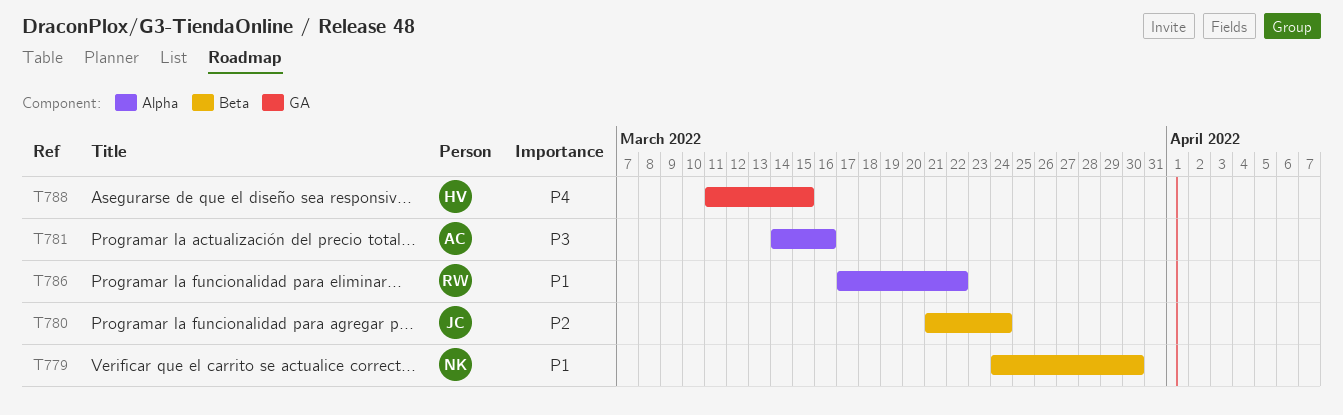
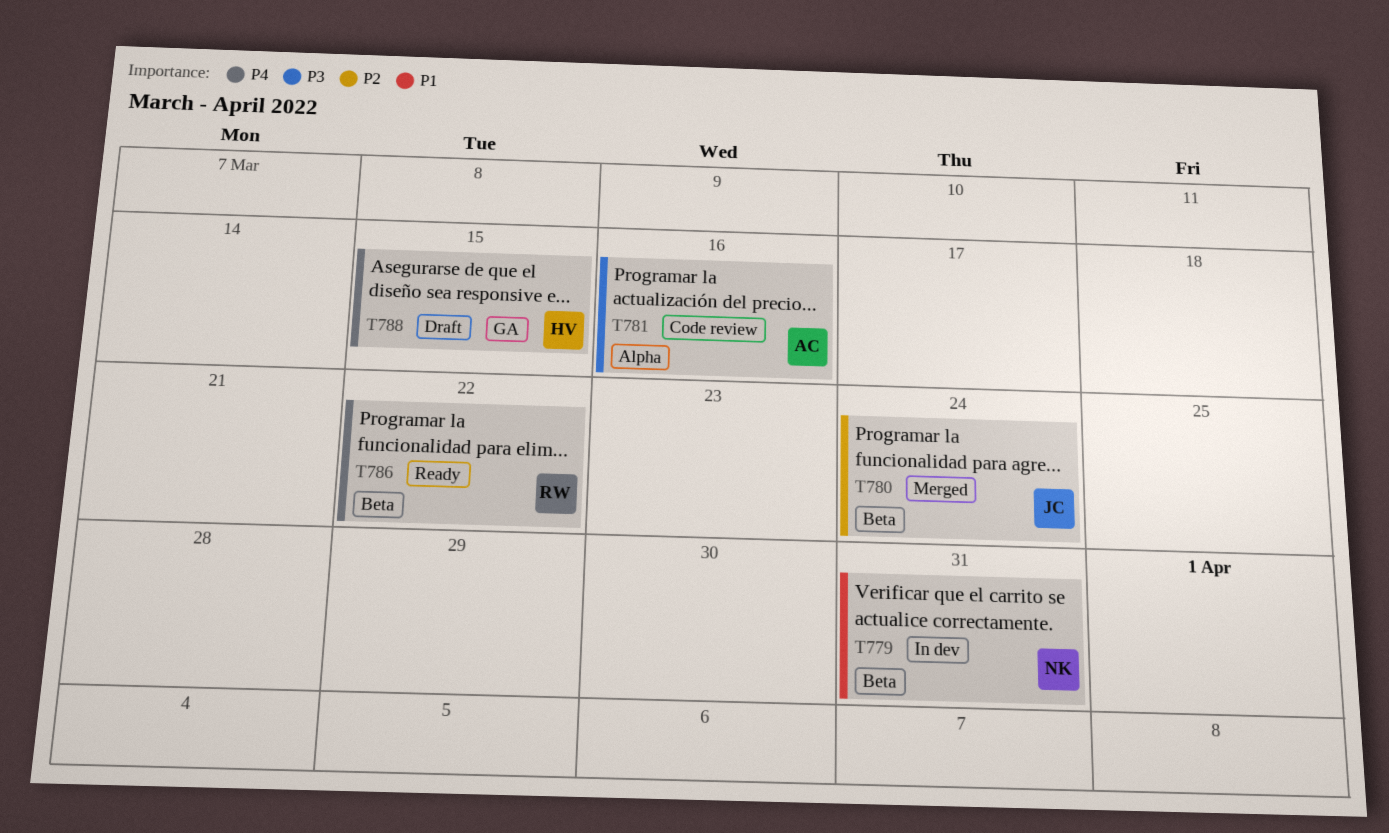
T779, due: Mar 30 -> Mar 31
T786, priority: P1 -> P4
T786, label: Alpha -> Beta

